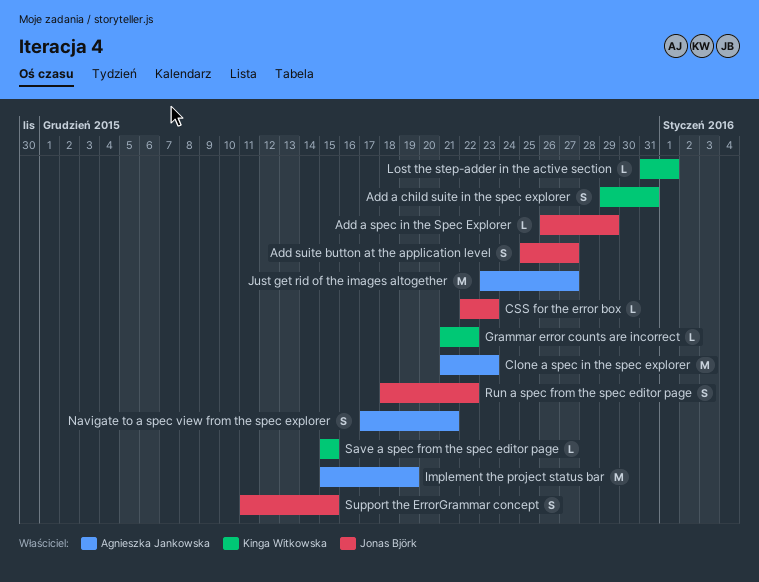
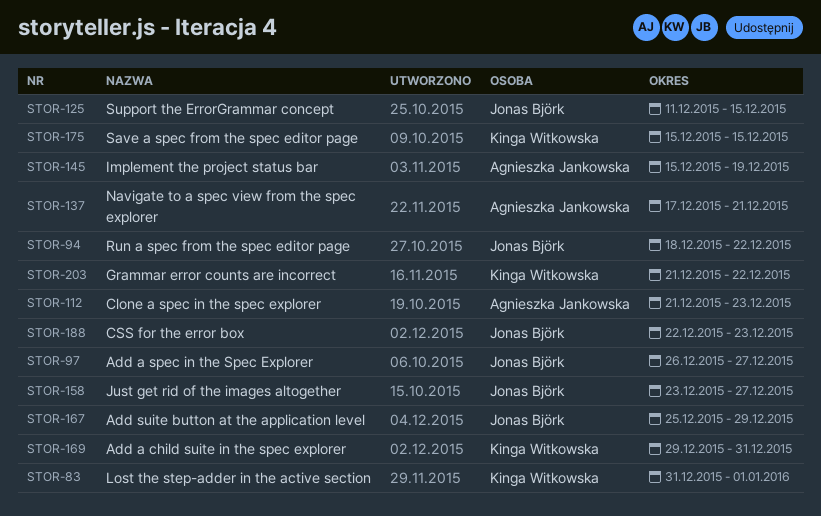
Add a spec in the Spec Explorer, due: Dec 29 -> Dec 27
Add suite button at the application level, due: Dec 27 -> Dec 29
Just get rid of the images altogether, owner: Agnieszka Jankowska -> Jonas Björk

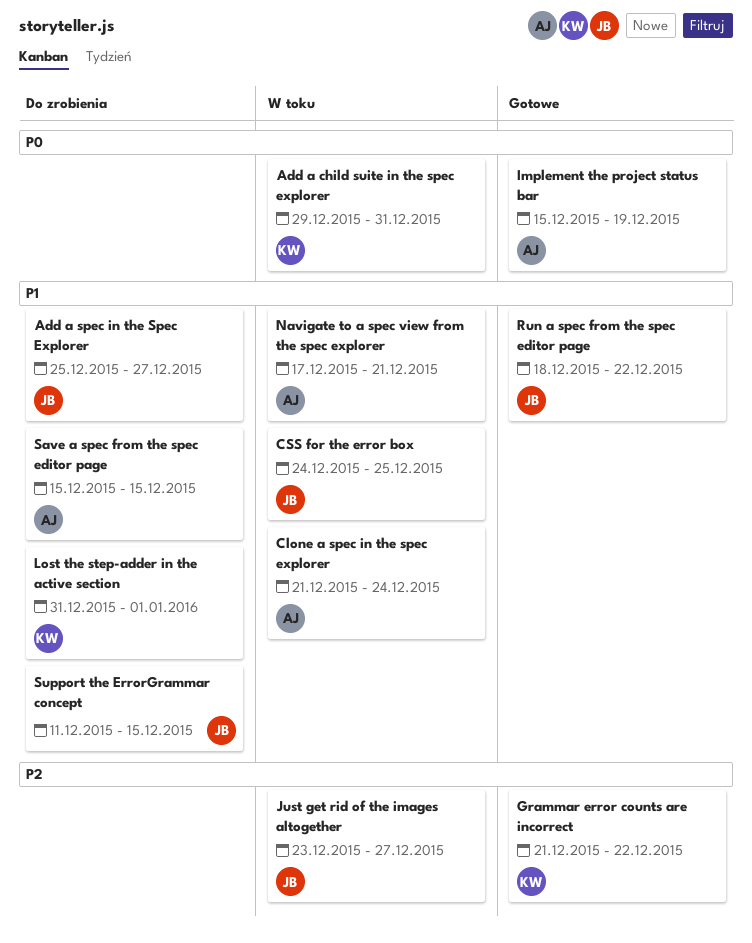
Add a spec in the Spec Explorer, start: Dec 26 -> Dec 25
Add suite button at the application level: present -> none
Clone a spec in the spec explorer, due: Dec 23 -> Dec 24
CSS for the error box, start: Dec 22 -> Dec 24
CSS for the error box, due: Dec 23 -> Dec 25
Save a spec from the spec editor page, owner: Kinga Witkowska -> Agnieszka Jankowska

